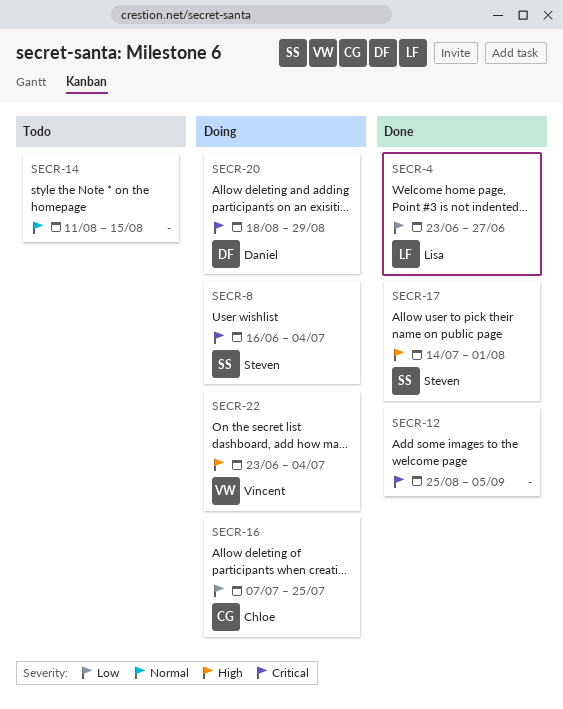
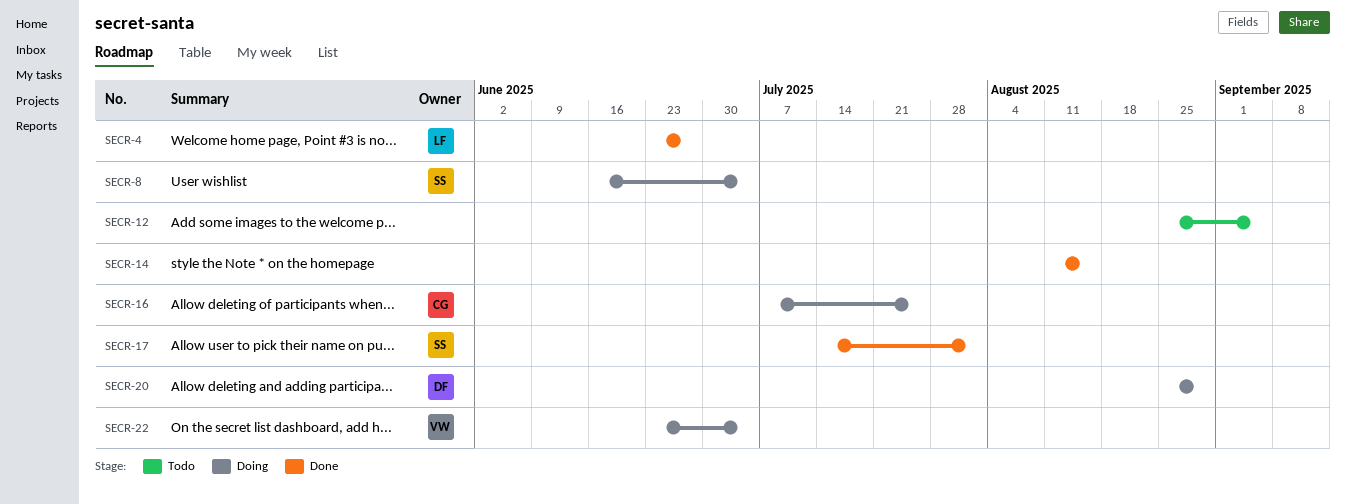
SECR-12, status: Done -> Todo
SECR-14, status: Todo -> Done
SECR-20, start: Aug 18 -> Aug 25

